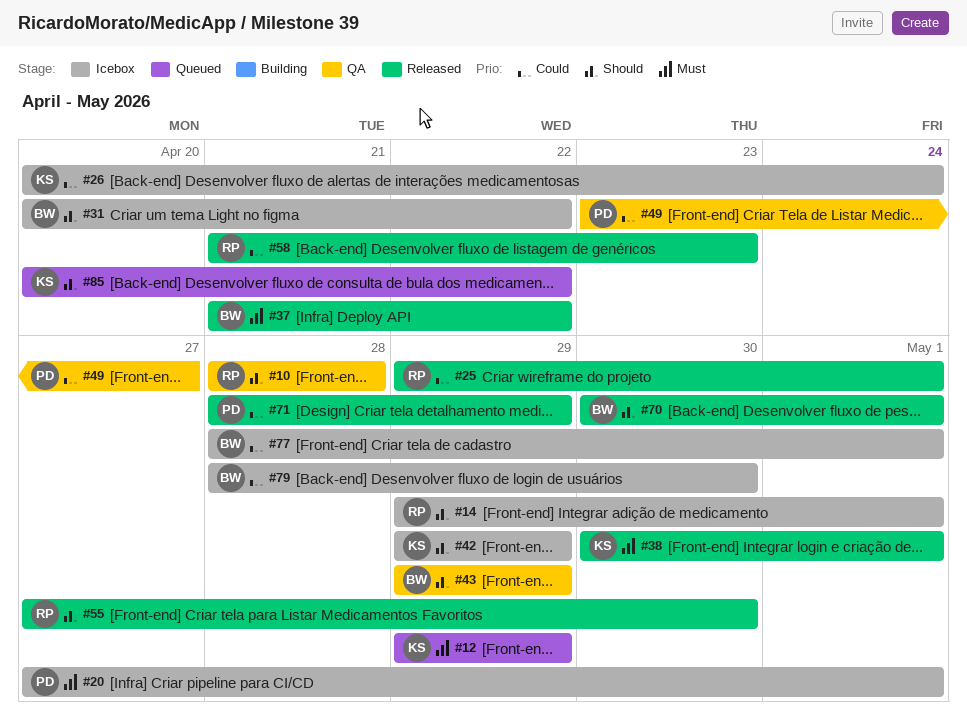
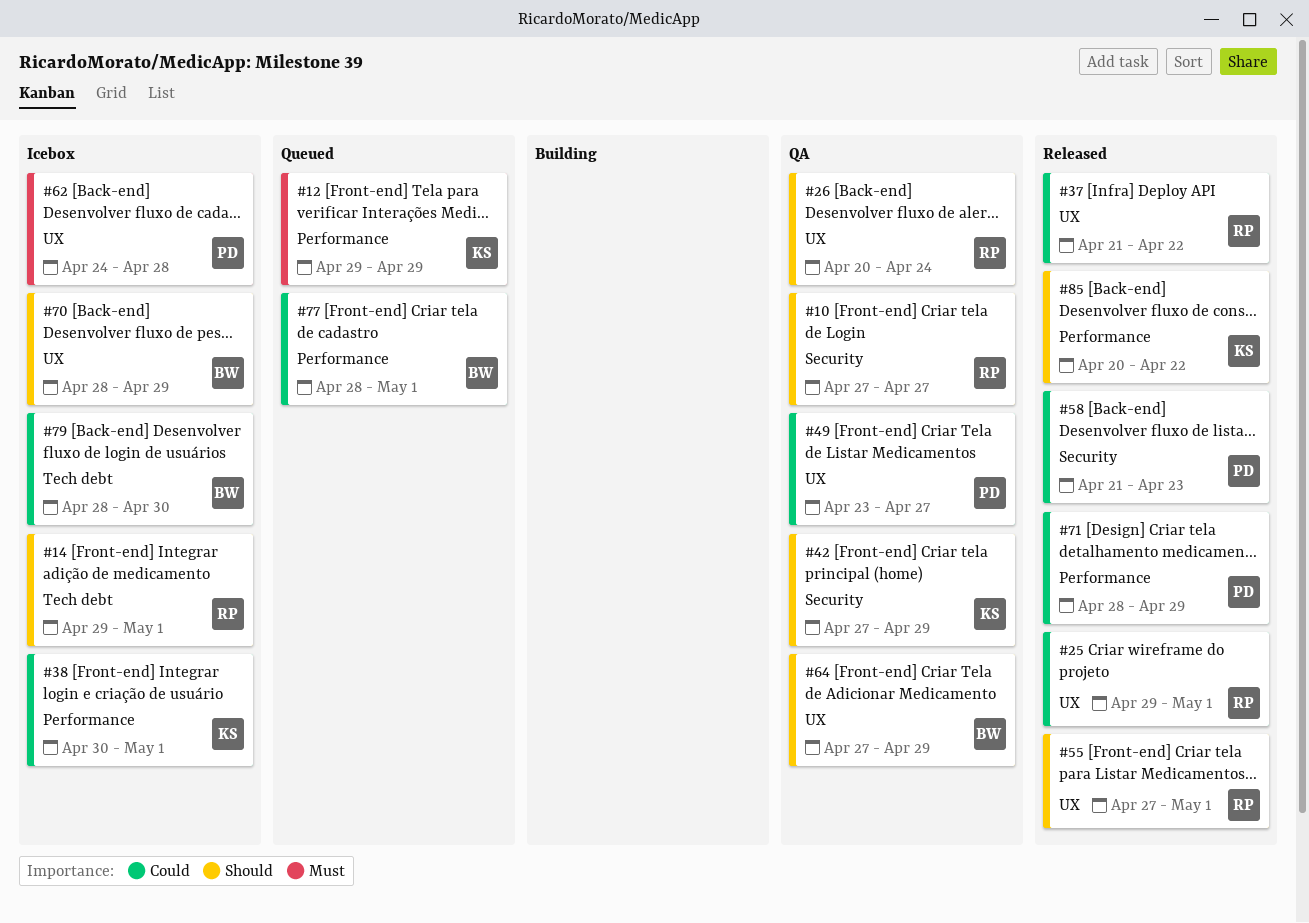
#10, start: Apr 28 -> Apr 27
#10, due: Apr 28 -> Apr 27
#20: present -> none
#26, status: Icebox -> QA
#26, owner: KS -> RP
#26, priority: Could -> Should
#31: present -> none
#37, owner: BW -> RP
#37, priority: Must -> Could
#38, status: Released -> Icebox
#38, priority: Must -> Could
#42, status: Icebox -> QA
#42, start: Apr 29 -> Apr 27
#43: present -> none
#55, due: Apr 30 -> May 1
#58, owner: RP -> PD
#62: none -> present
#64: none -> present
#70, status: Released -> Icebox
#70, start: Apr 30 -> Apr 28
#70, due: May 1 -> Apr 29
#77, status: Icebox -> Queued
#85, status: Queued -> Released

